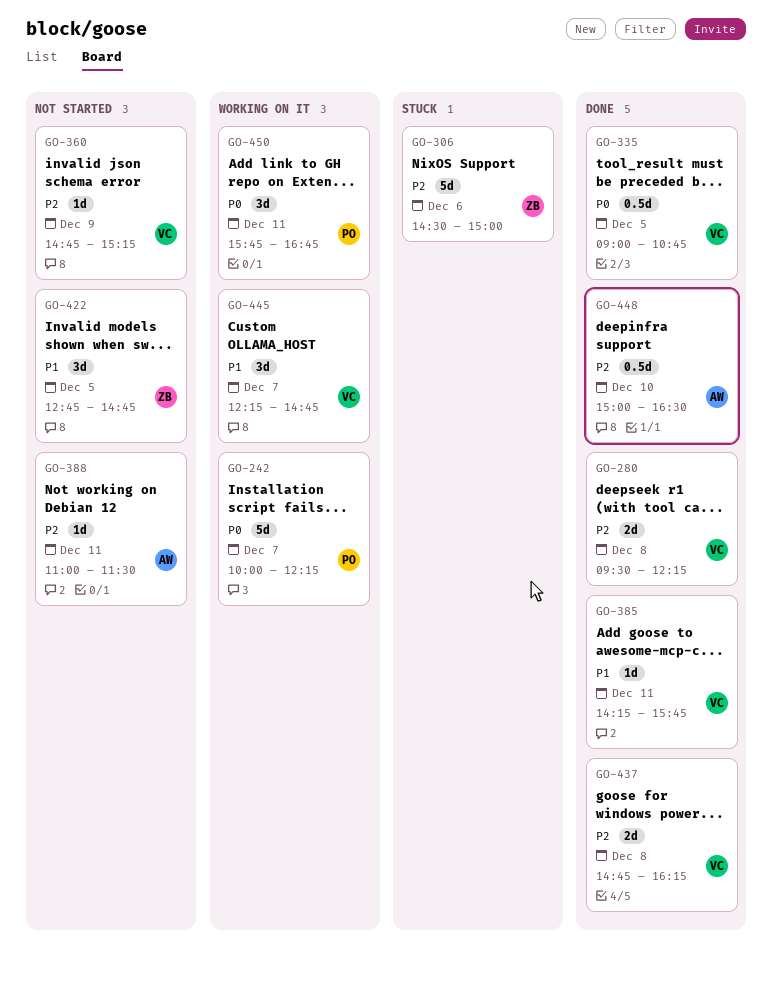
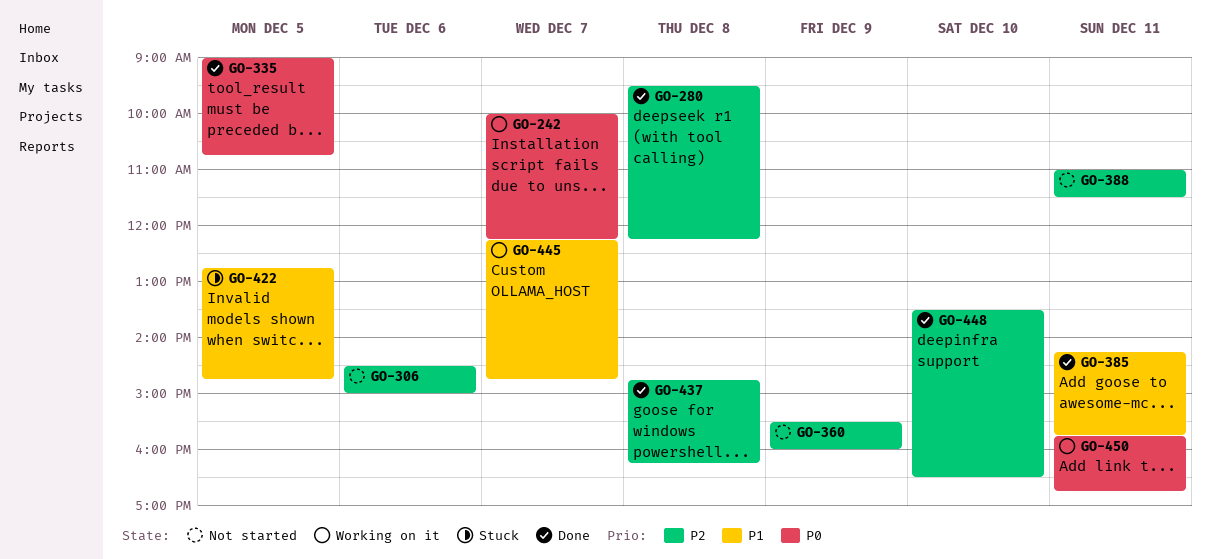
GO-306, status: Stuck -> Not started
GO-360, begins: 14:45 -> 15:30
GO-360, ends: 15:15 -> 16:00
GO-422, status: Not started -> Stuck
GO-448, begins: 15:00 -> 13:30

